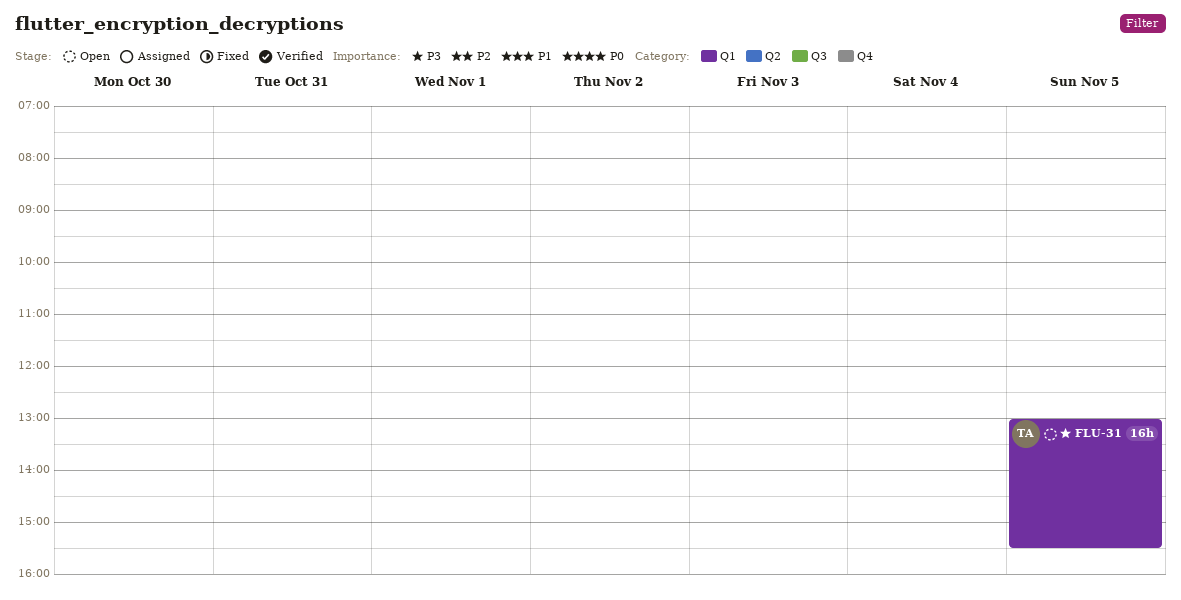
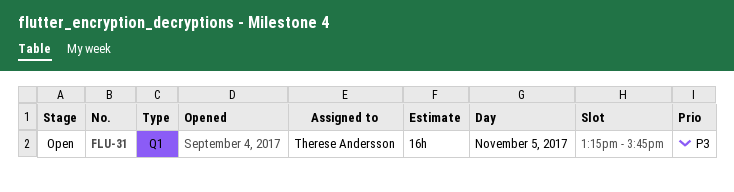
FLU-31, begins: 13:00 -> 13:15
FLU-31, ends: 15:30 -> 15:45

